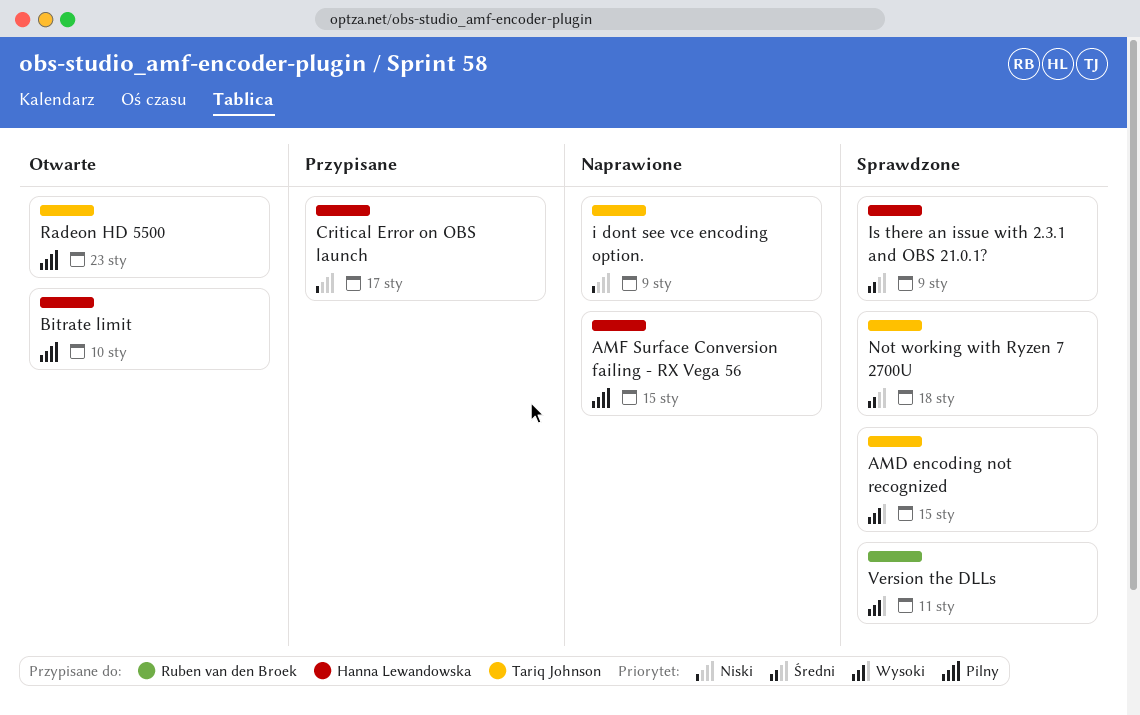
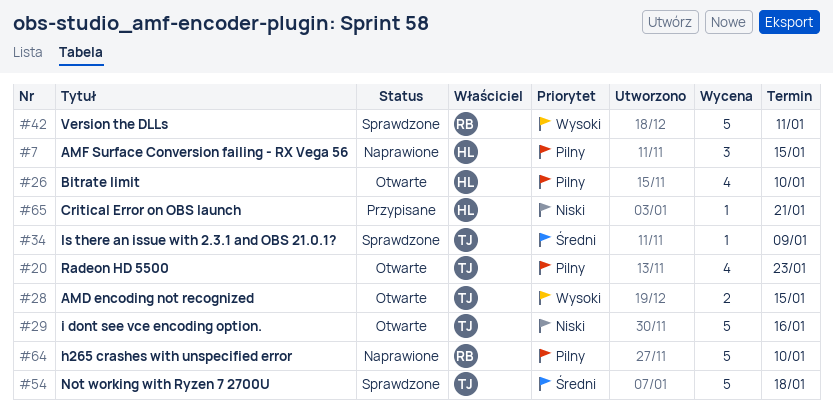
AMD encoding not recognized, status: Sprawdzone -> Otwarte
Critical Error on OBS launch, due: Jan 17 -> Jan 21
h265 crashes with unspecified error: none -> present
i dont see vce encoding option., status: Naprawione -> Otwarte
i dont see vce encoding option., due: Jan 9 -> Jan 16
Is there an issue with 2.3.1 and OBS 21.0.1?, owner: Hanna Lewandowska -> Tariq Johnson

